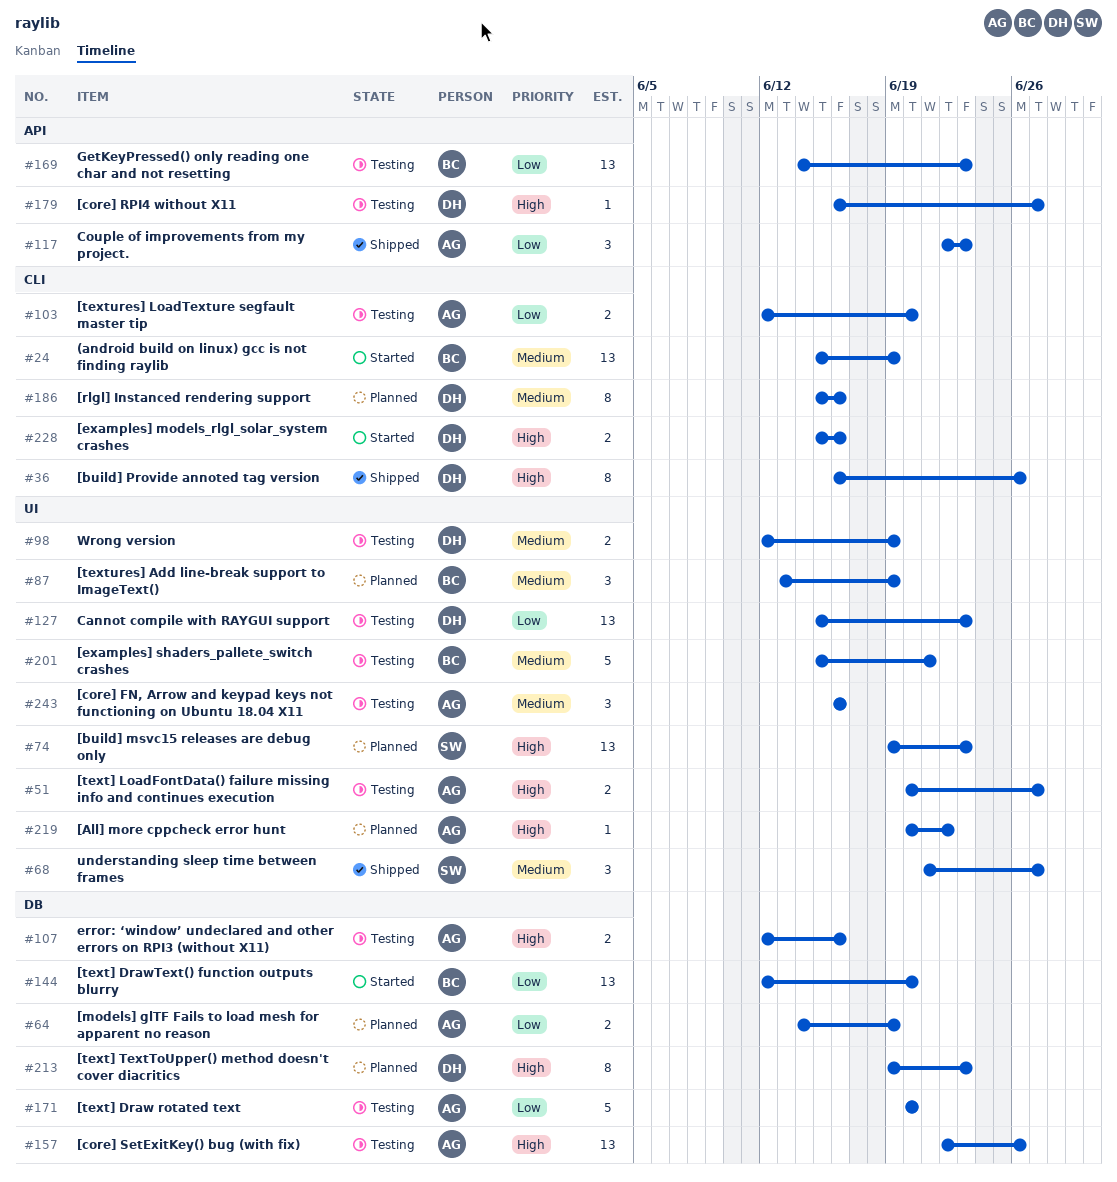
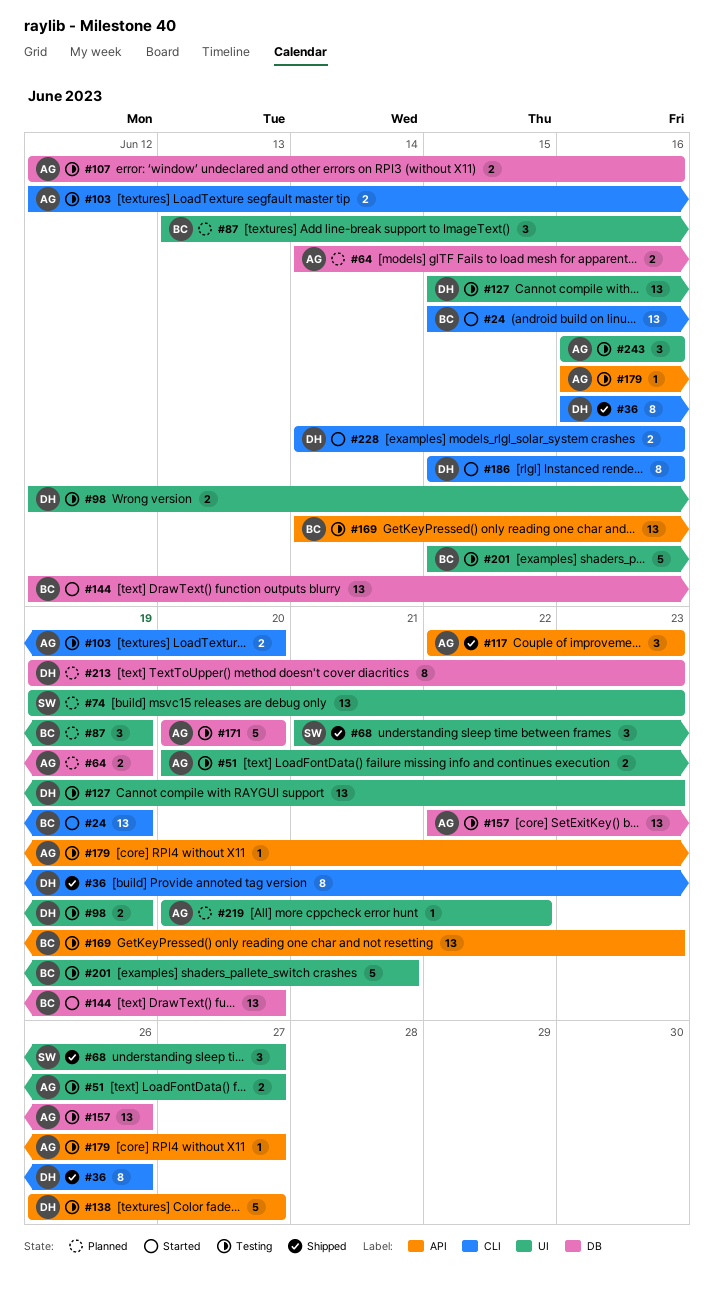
#138: none -> present
#179, owner: DH -> AG
#186, status: Planned -> Started
#228, start: Jun 15 -> Jun 14

